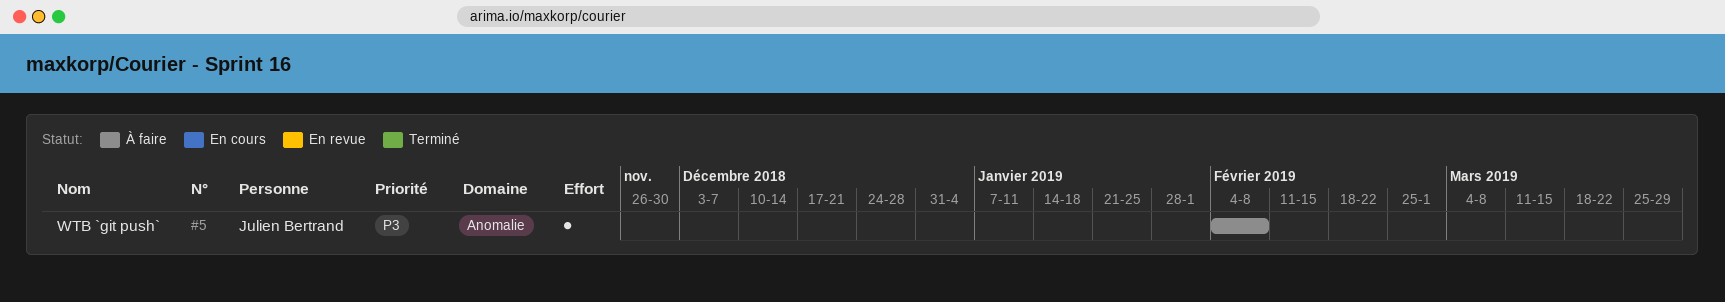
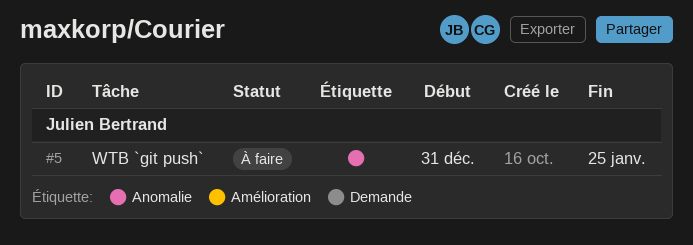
#5, start: Feb 4 -> Dec 31
#5, due: Feb 8 -> Jan 25

